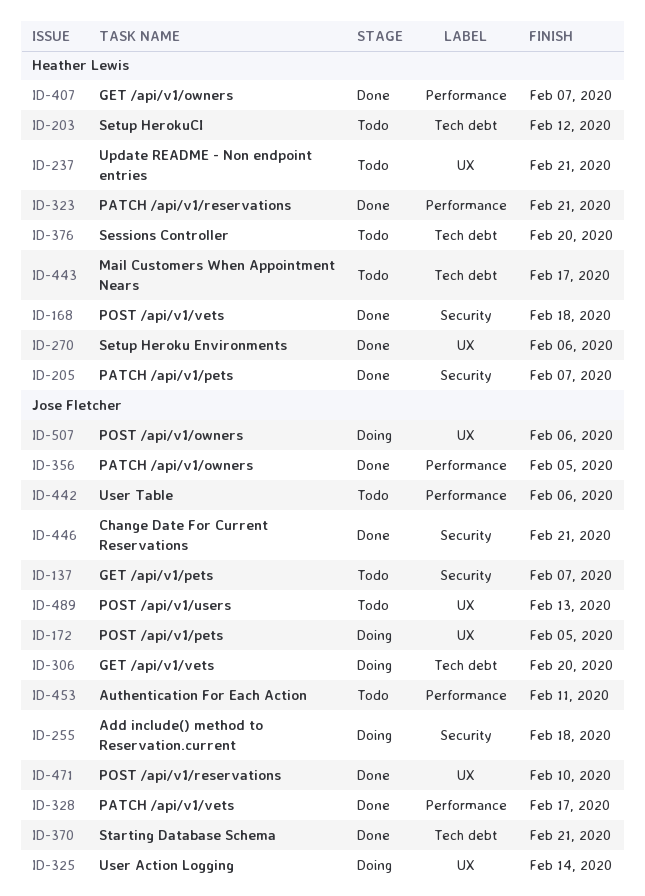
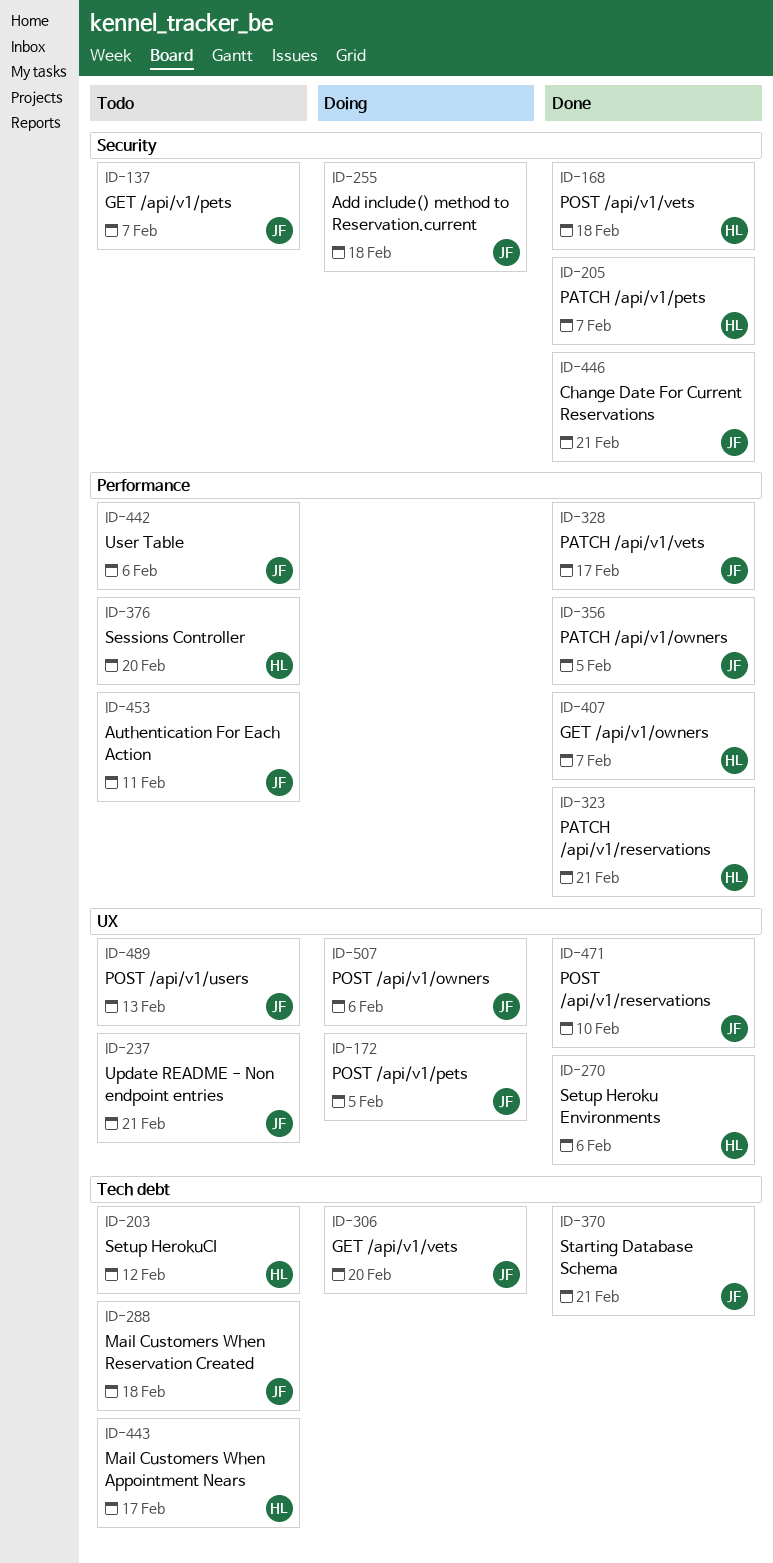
ID-237, owner: Heather Lewis -> Jose Fletcher
ID-288: none -> present
ID-325: present -> none
ID-376, label: Tech debt -> Performance

